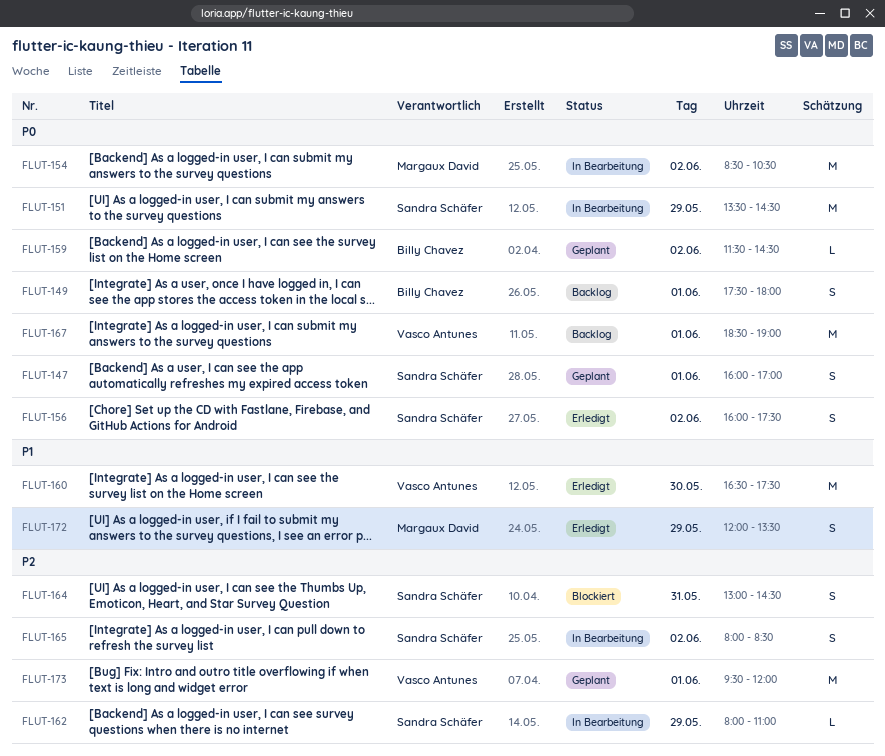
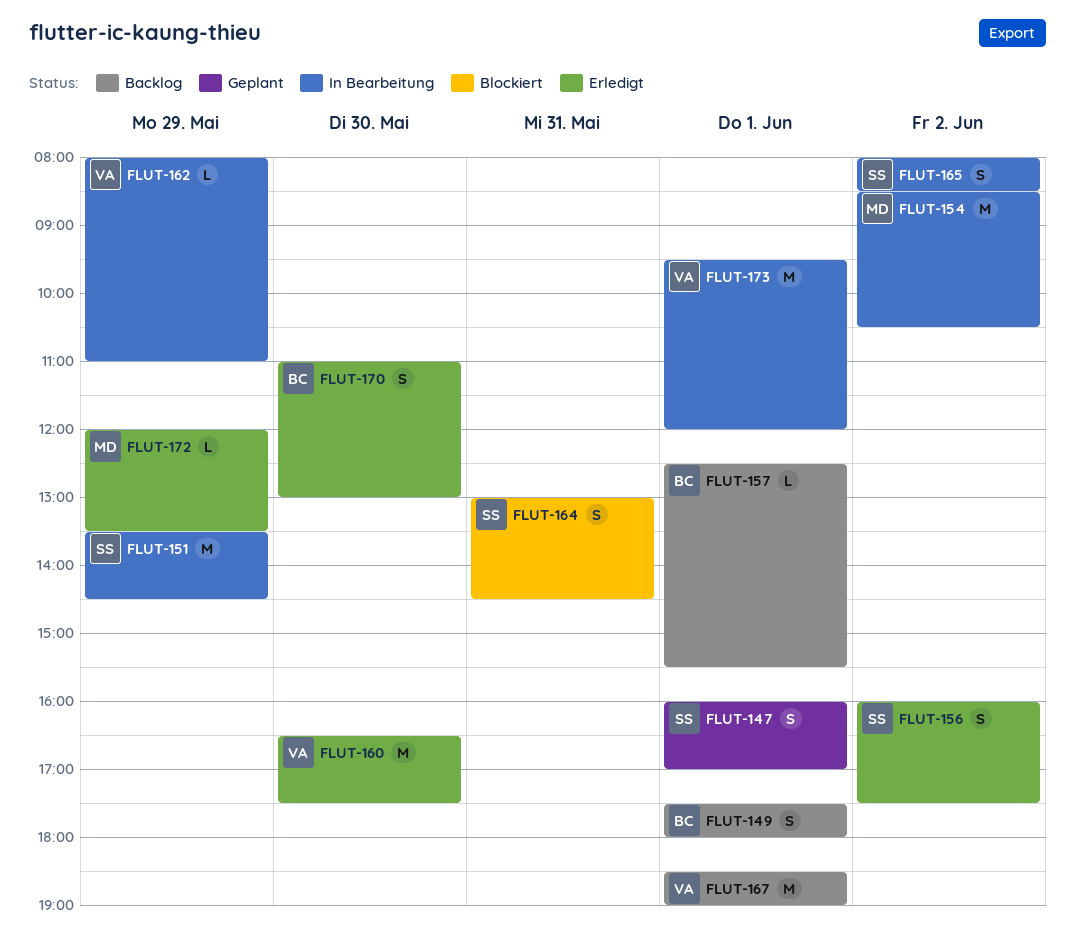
FLUT-157: none -> present
FLUT-159: present -> none
FLUT-162, owner: Sandra Schäfer -> Vasco Antunes
FLUT-170: none -> present
FLUT-172, estimate: S -> L
FLUT-173, status: Geplant -> In Bearbeitung

